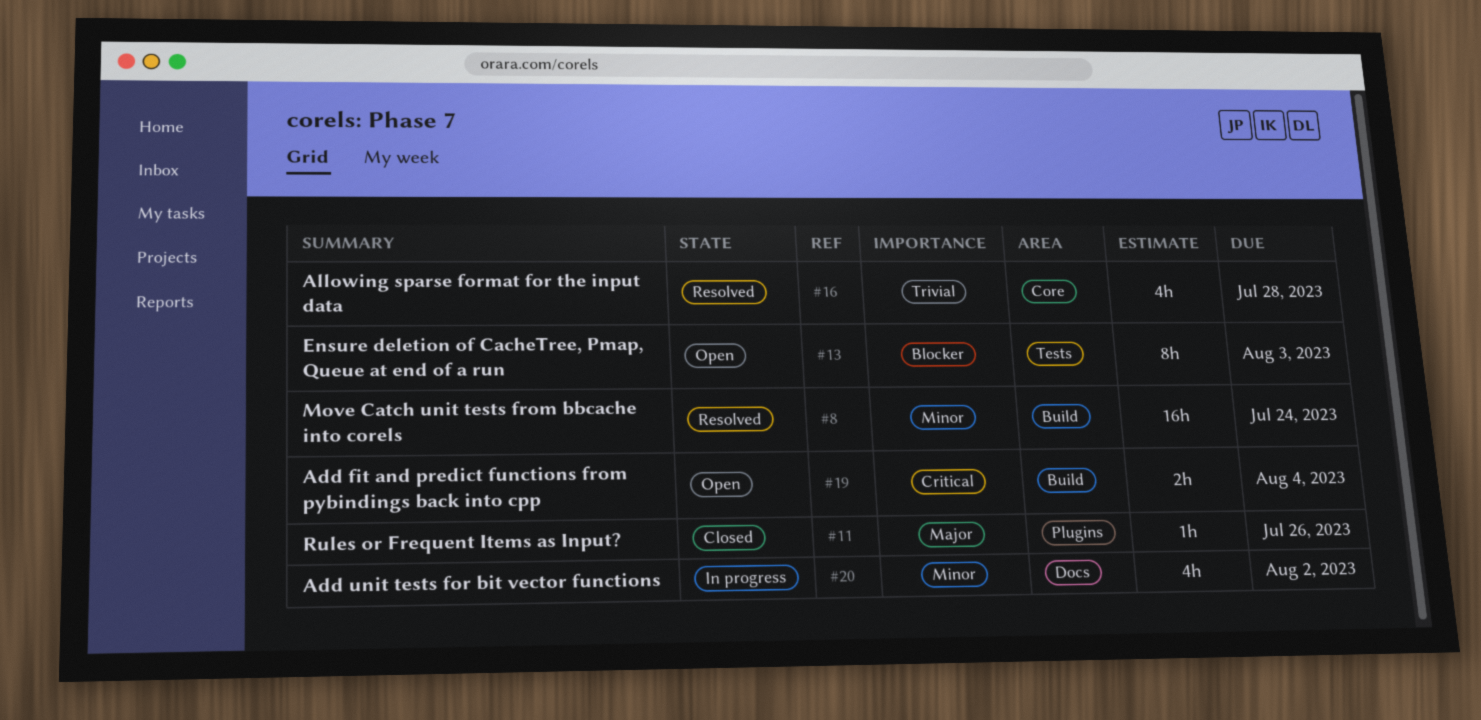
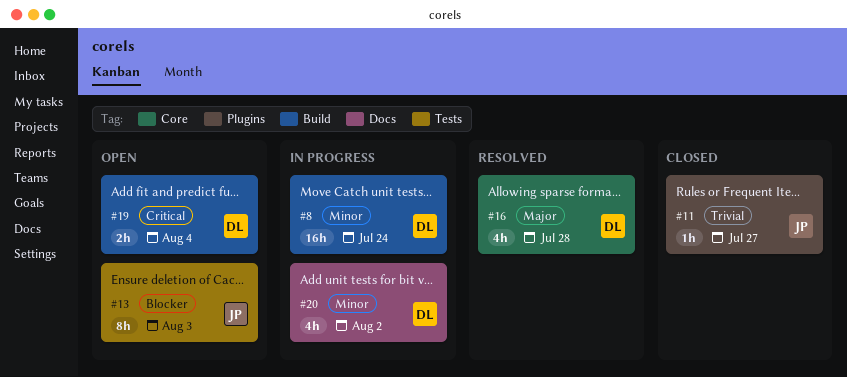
#8, status: Resolved -> In progress
#11, priority: Major -> Trivial
#11, due: Jul 26 -> Jul 27
#16, priority: Trivial -> Major

